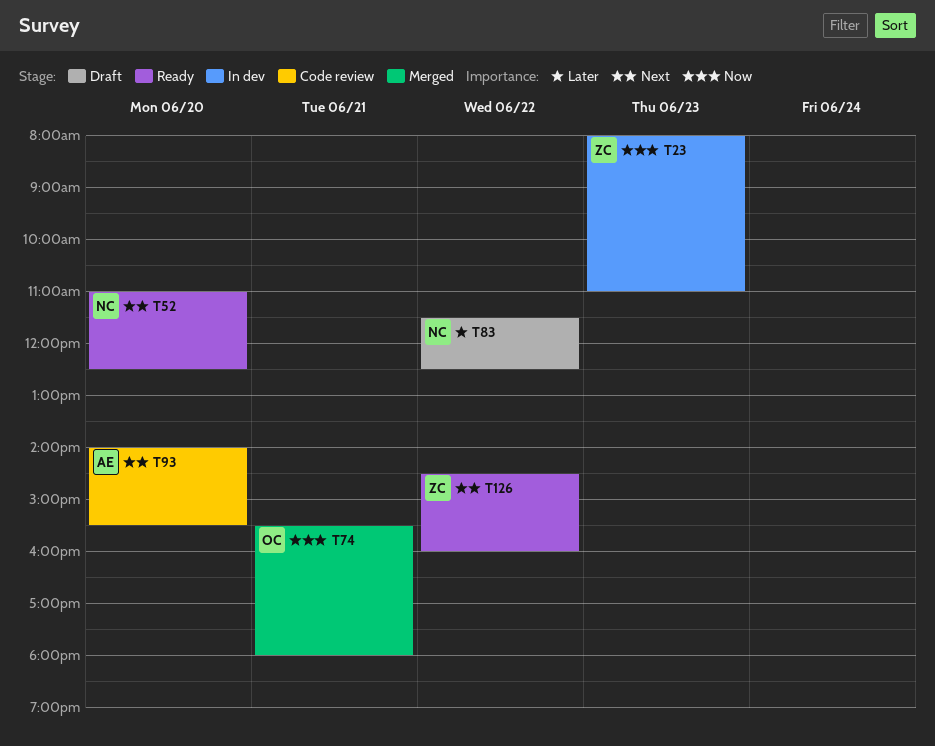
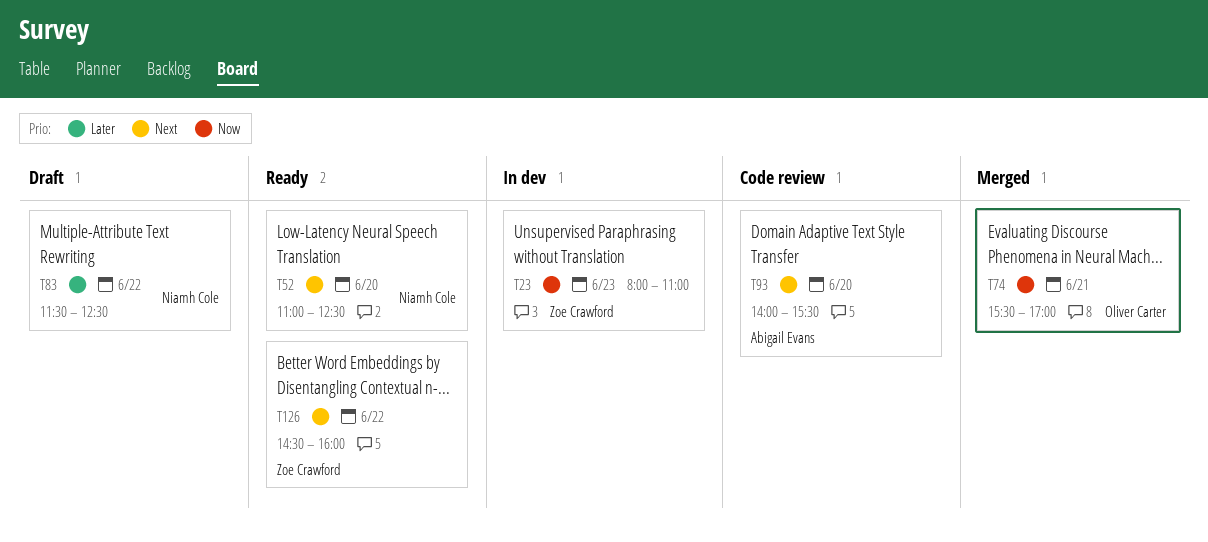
T74, ends: 18:00 -> 17:00

